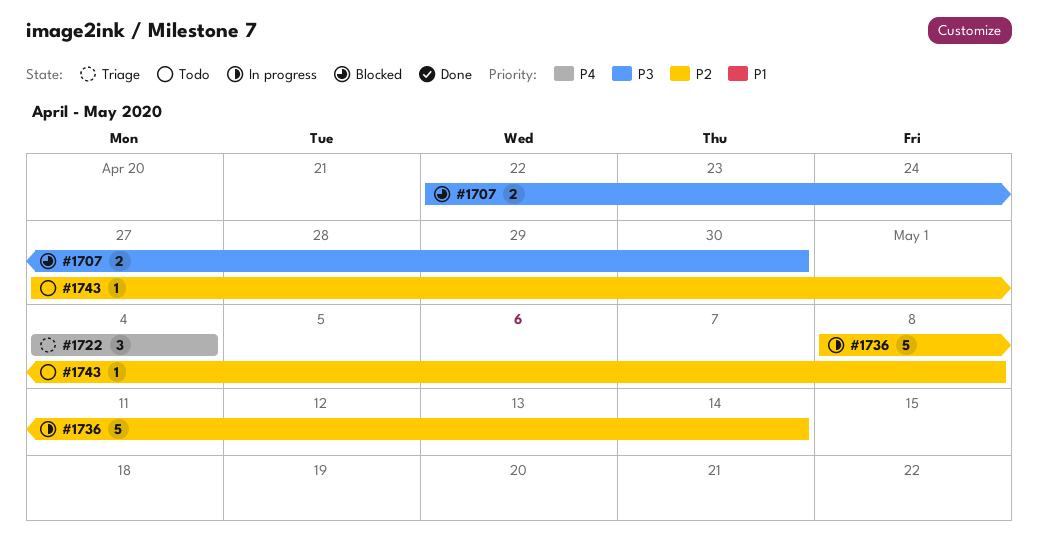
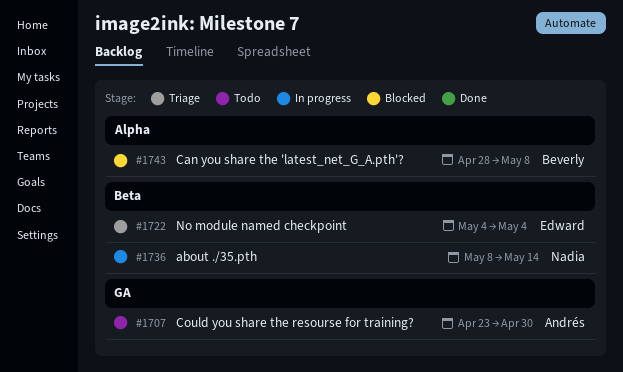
#1707, status: Blocked -> Todo
#1707, start: Apr 22 -> Apr 23
#1743, status: Todo -> Blocked
#1743, start: Apr 27 -> Apr 28

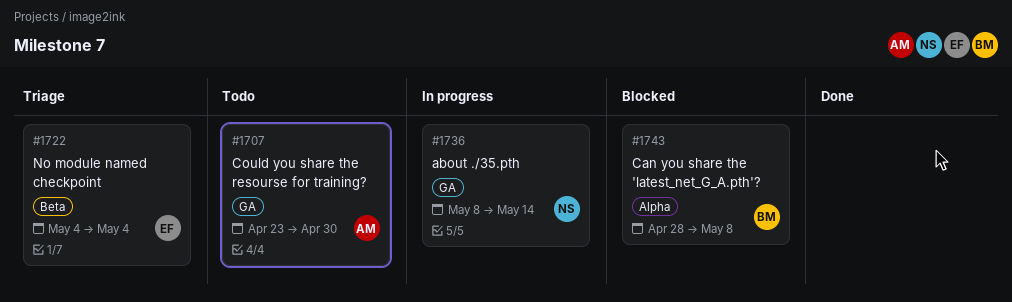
#1736, label: Beta -> GA

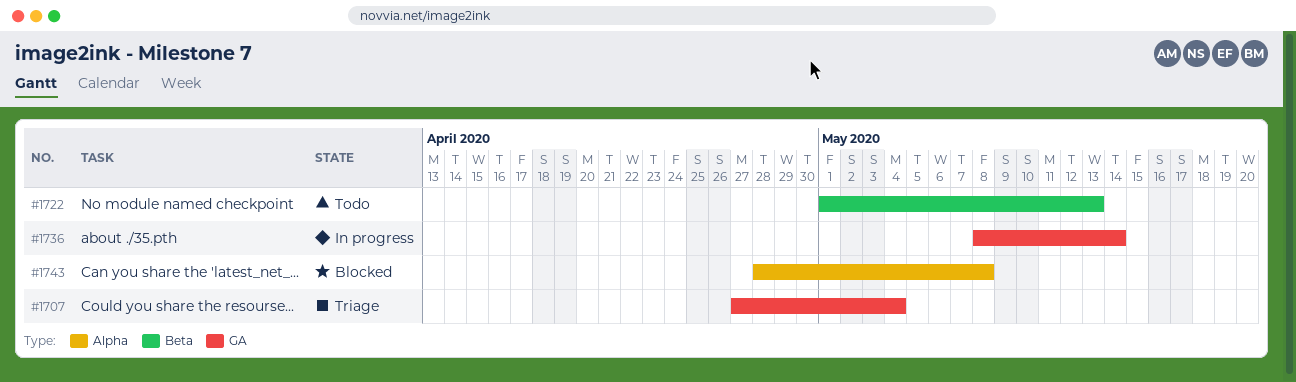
#1707, status: Todo -> Triage
#1707, start: Apr 23 -> Apr 27
#1707, due: Apr 30 -> May 4
#1722, status: Triage -> Todo
#1722, start: May 4 -> May 1
#1722, due: May 4 -> May 13

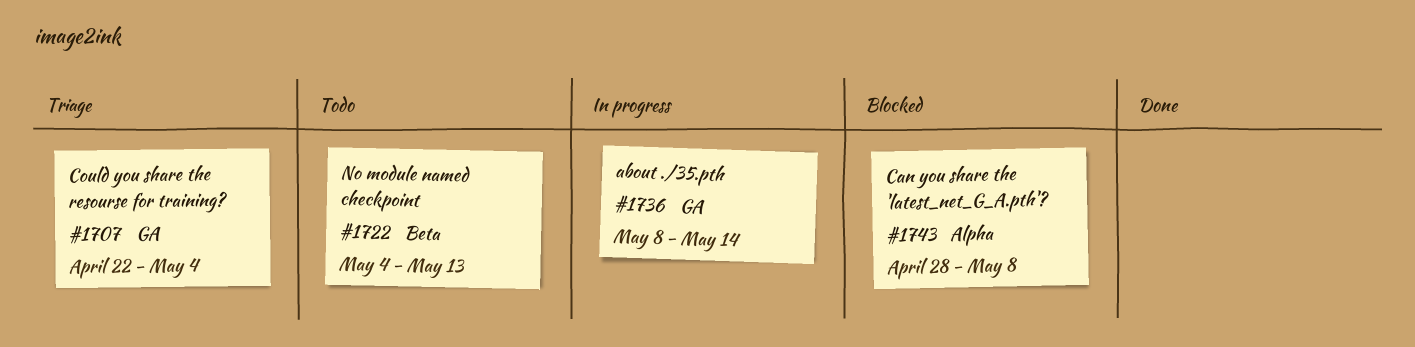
#1707, start: Apr 27 -> Apr 22
#1722, start: May 1 -> May 4

